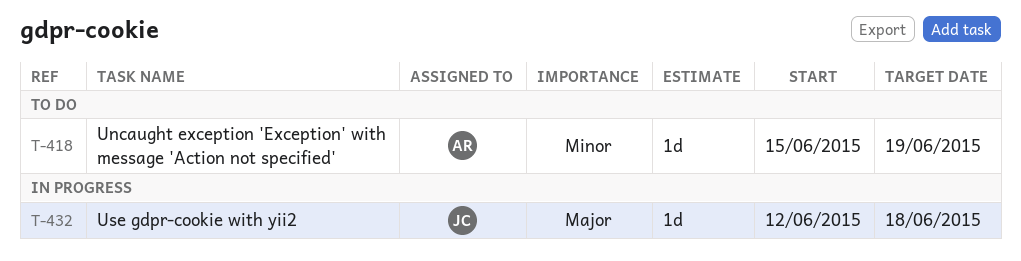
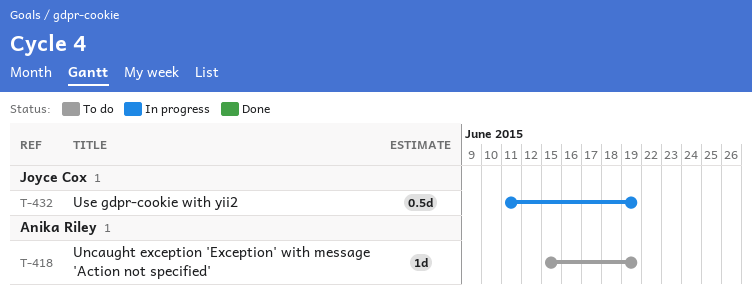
T-432, estimate: 1d -> 0.5d
T-432, start: Jun 12 -> Jun 11
T-432, due: Jun 18 -> Jun 19

